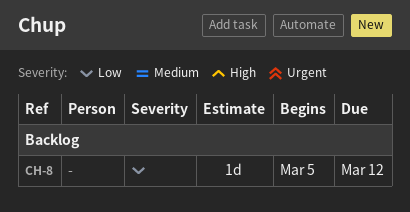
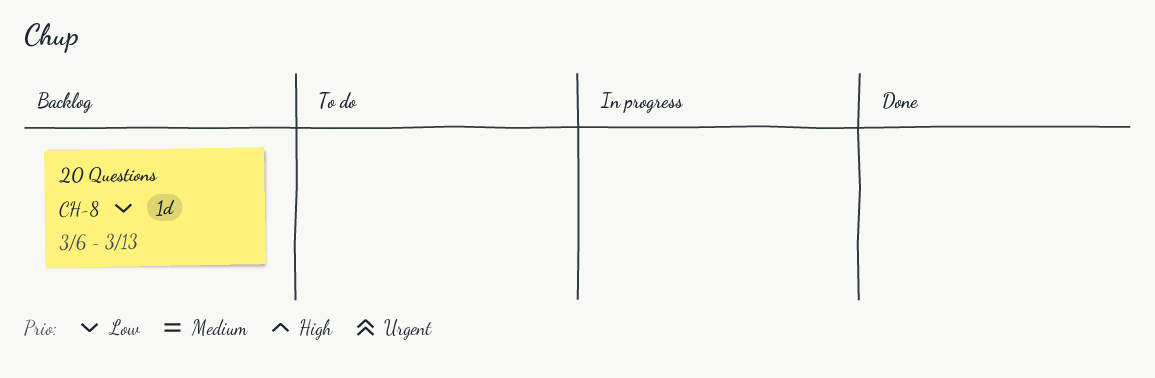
CH-8, start: Mar 5 -> Mar 6
CH-8, due: Mar 12 -> Mar 13

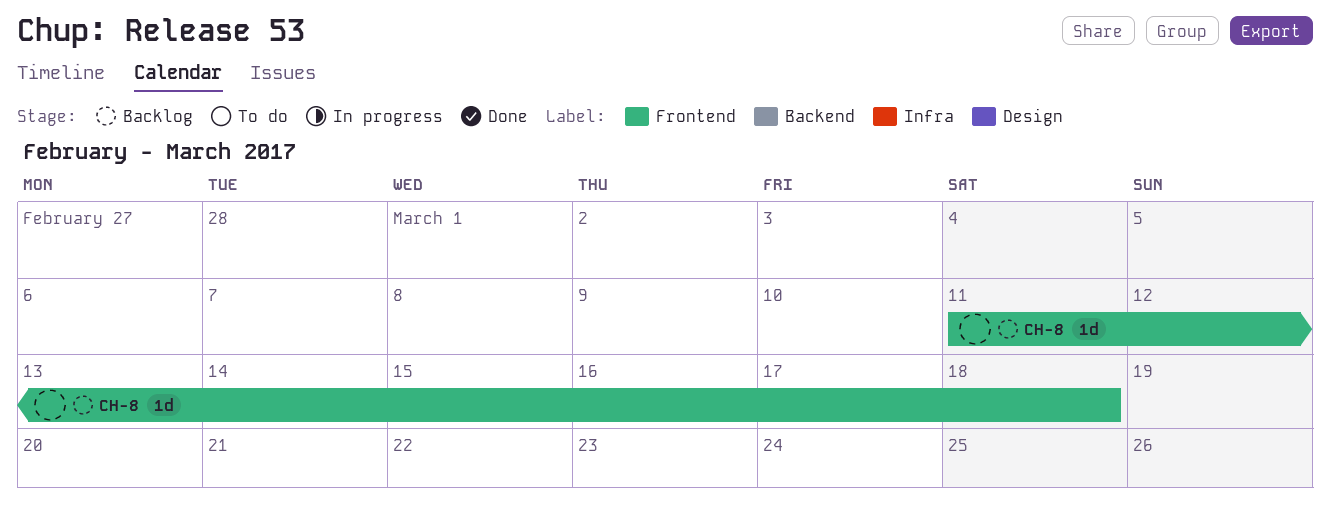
CH-8, start: Mar 6 -> Mar 11
CH-8, due: Mar 13 -> Mar 18

